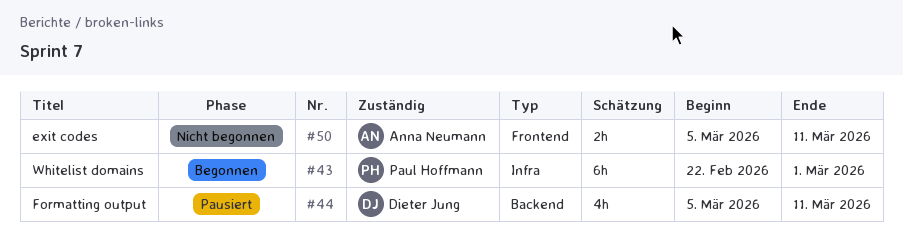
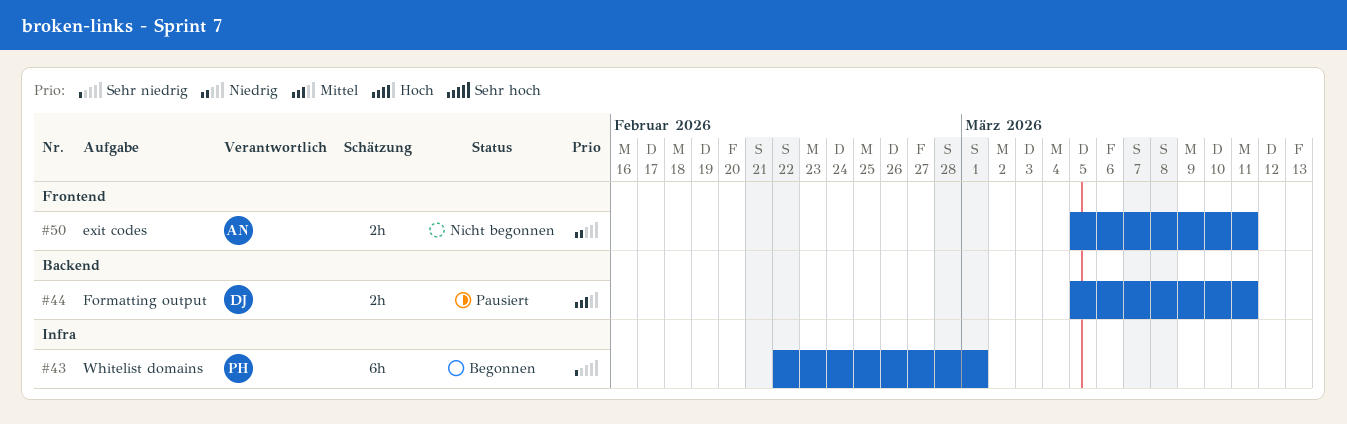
#44, estimate: 4h -> 2h

